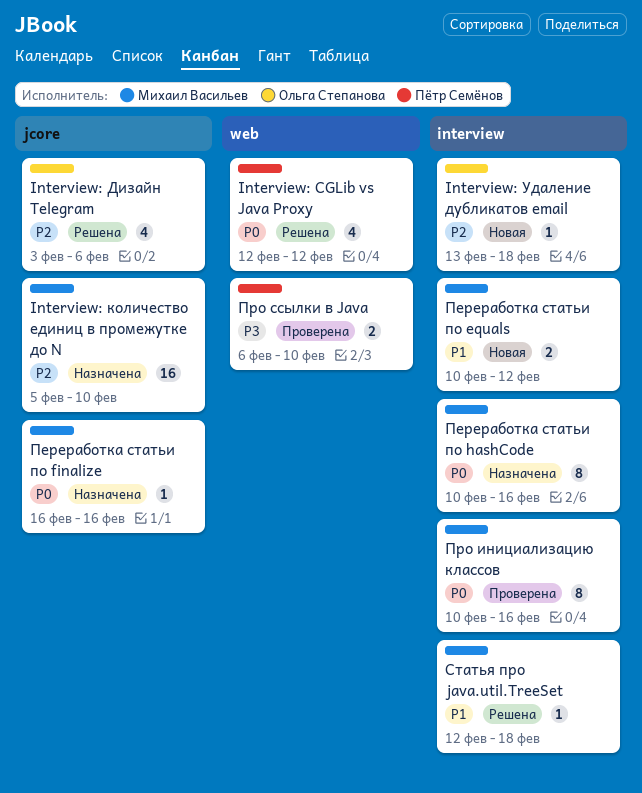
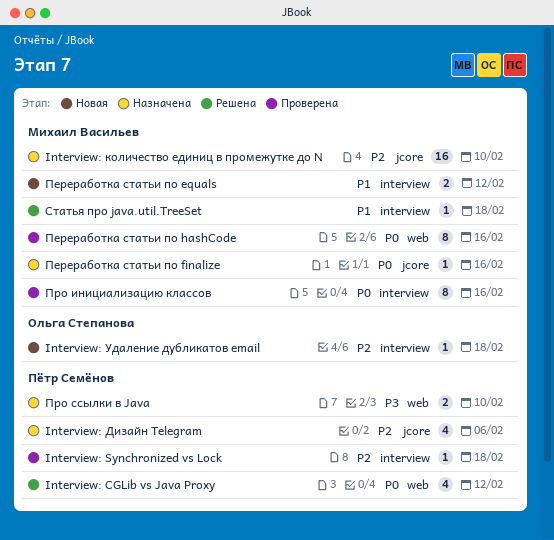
Interview: Synchronized vs Lock: none -> present
Interview: Дизайн Telegram, status: Решена -> Назначена
Interview: Дизайн Telegram, owner: Ольга Степанова -> Пётр Семёнов
Переработка статьи по hashCode, status: Назначена -> Проверена
Переработка статьи по hashCode, label: interview -> web
Про ссылки в Java, status: Проверена -> Назначена

